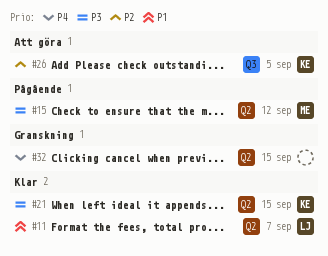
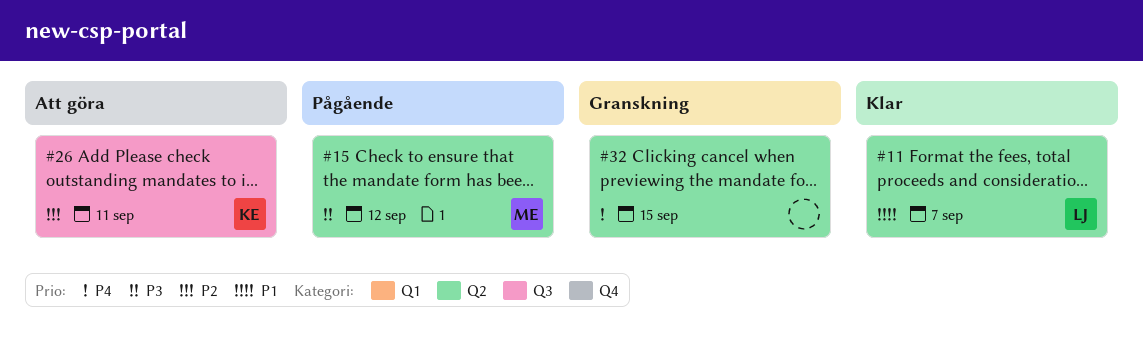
#21: present -> none
#26, due: Sep 5 -> Sep 11

